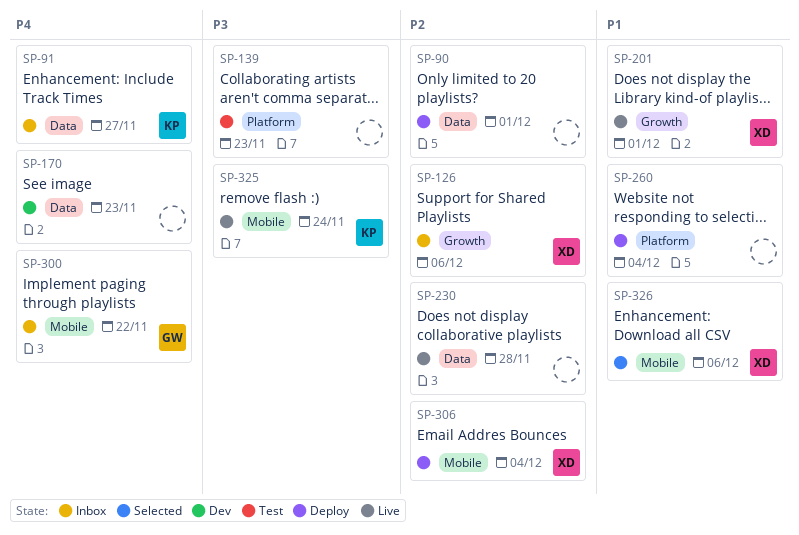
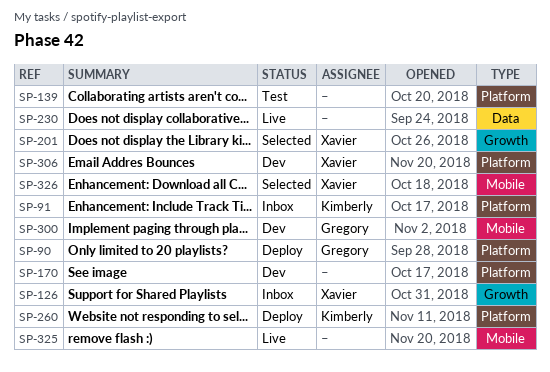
SP-90, owner: none -> Gregory
SP-90, label: Data -> Platform
SP-91, label: Data -> Platform
SP-170, label: Data -> Platform
SP-201, status: Live -> Selected
SP-260, owner: none -> Kimberly
SP-300, status: Inbox -> Dev
SP-306, status: Deploy -> Dev
SP-306, label: Mobile -> Platform
SP-325, owner: Kimberly -> none

